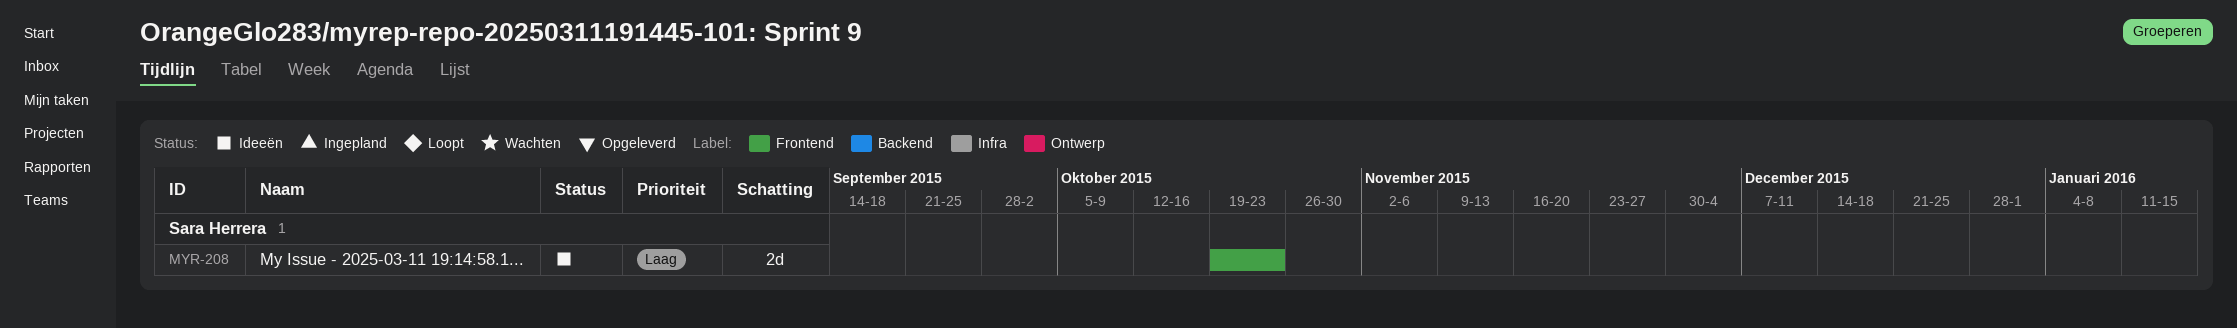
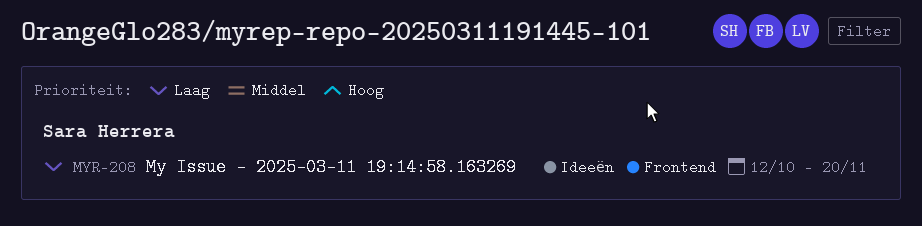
MYR-208, start: Oct 19 -> Oct 12
MYR-208, due: Oct 23 -> Nov 20

